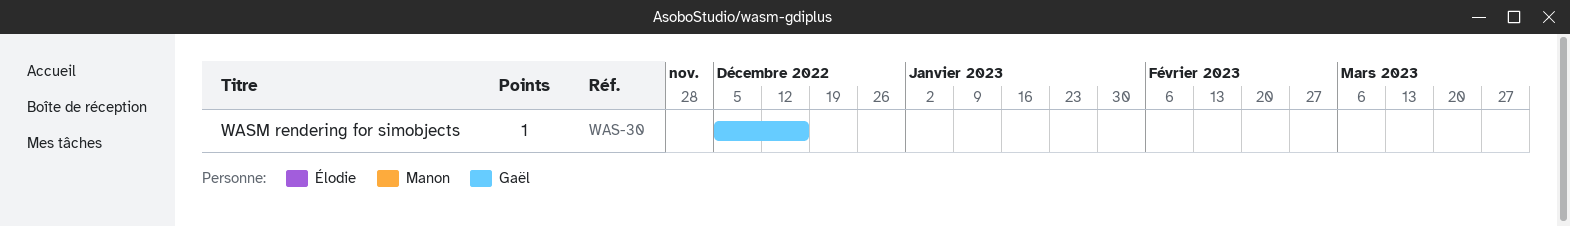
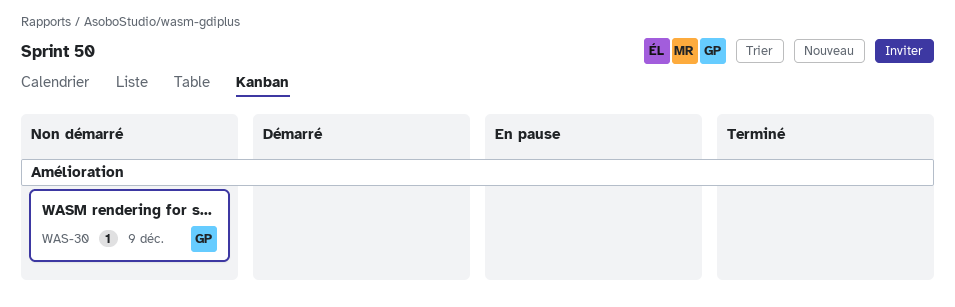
WAS-30, due: Dec 16 -> Dec 9

